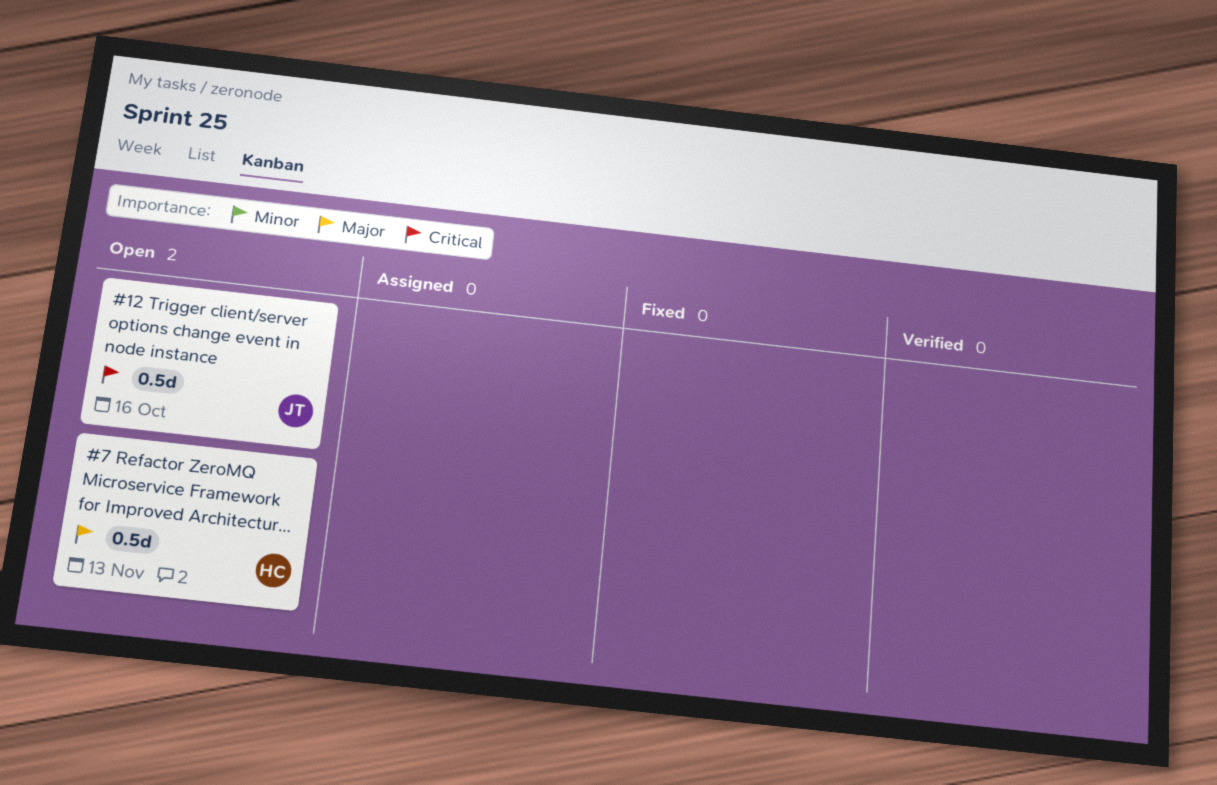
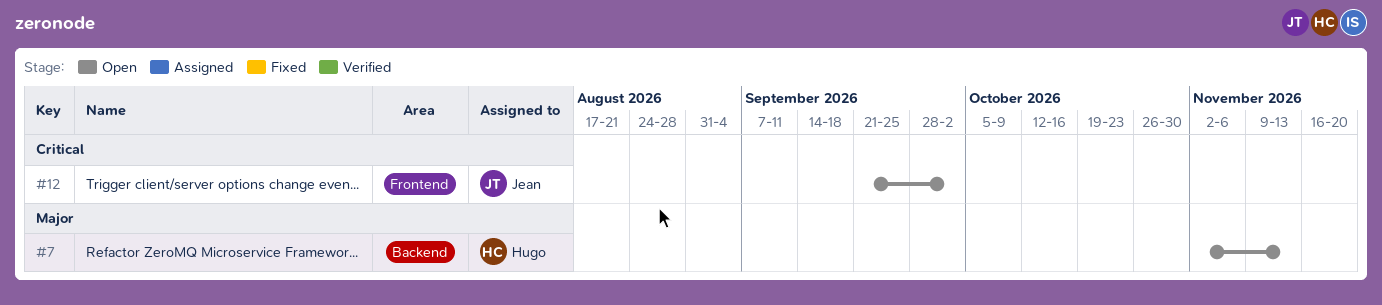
#12, due: Oct 16 -> Oct 2

